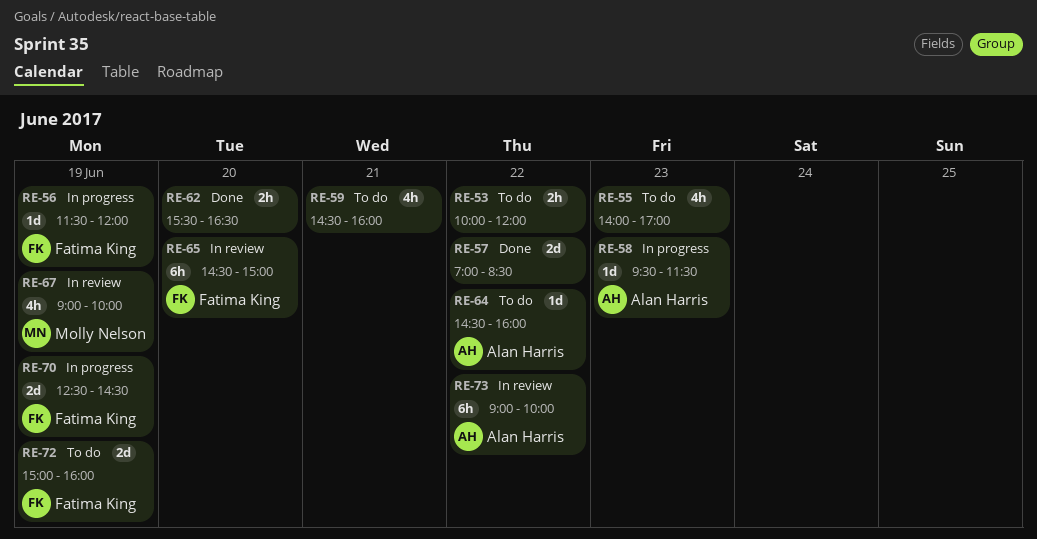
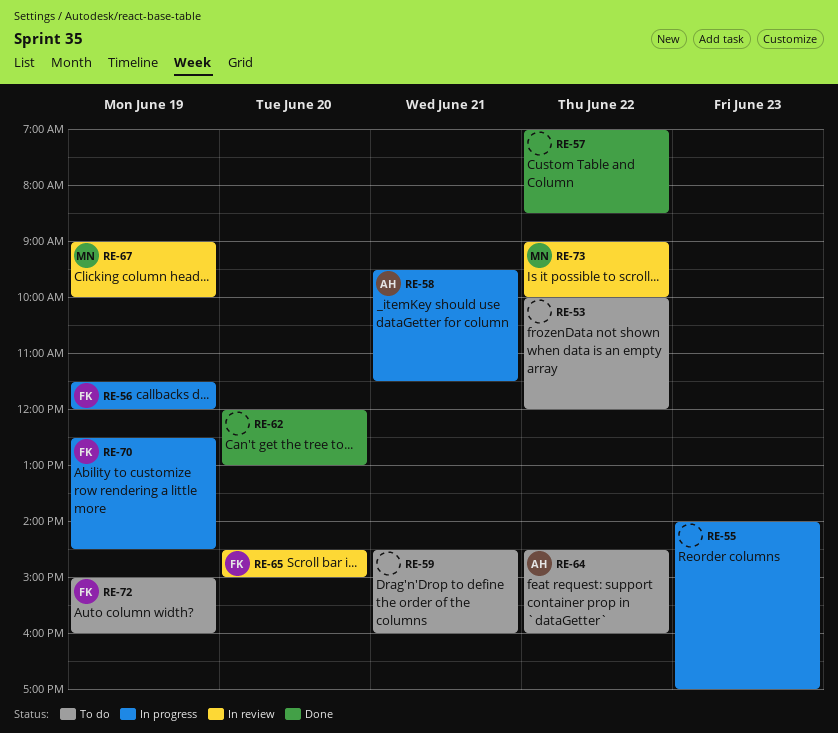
RE-55, status: To do -> In progress
RE-58, day: Jun 23 -> Jun 21
RE-62, begins: 15:30 -> 12:00
RE-62, ends: 16:30 -> 13:00
RE-73, owner: Alan Harris -> Molly Nelson

